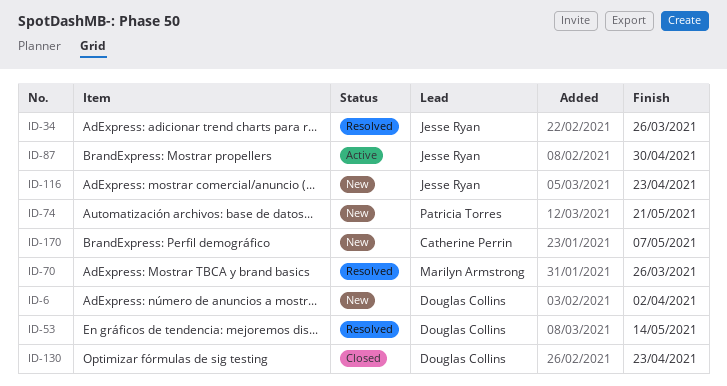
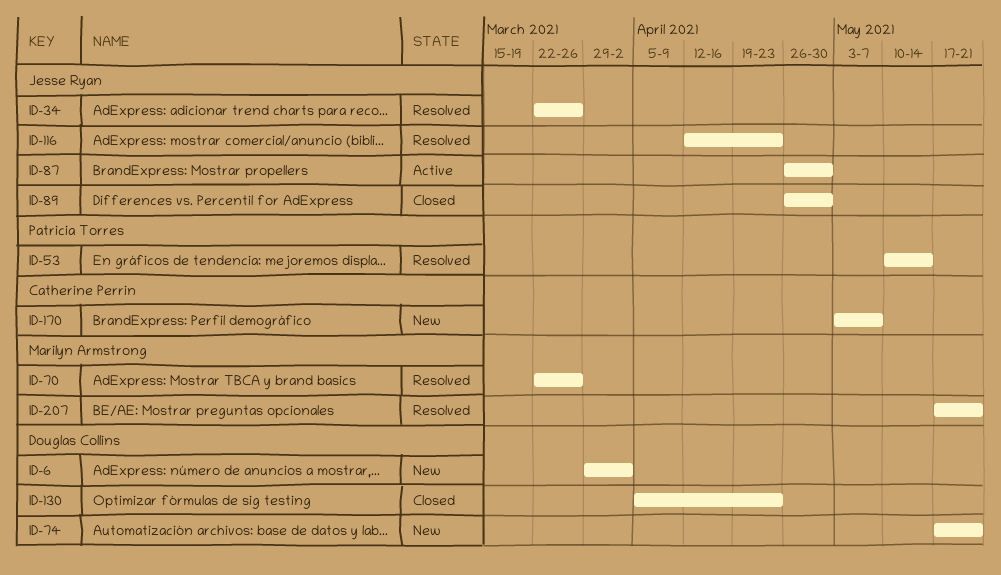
ID-53, owner: Douglas Collins -> Patricia Torres
ID-74, owner: Patricia Torres -> Douglas Collins
ID-89: none -> present
ID-116, status: New -> Resolved
ID-207: none -> present

